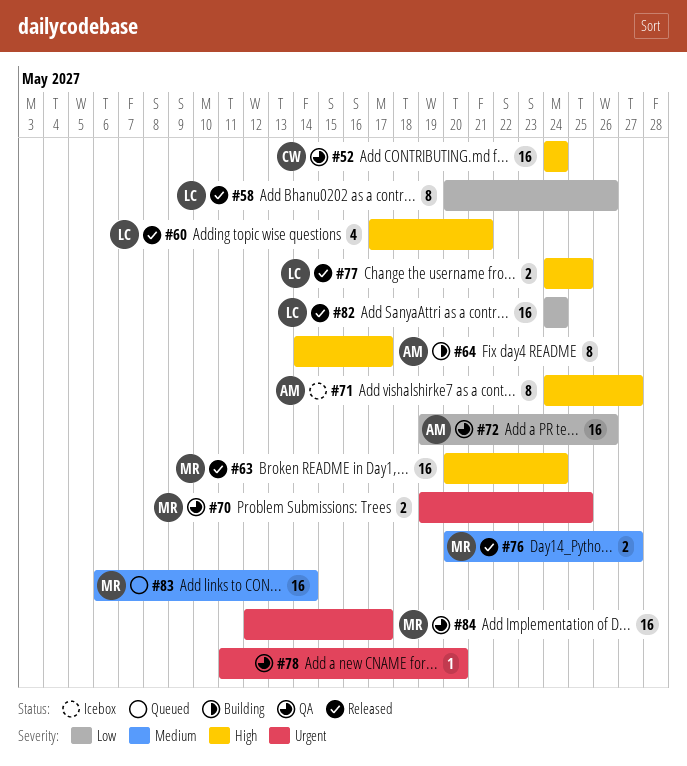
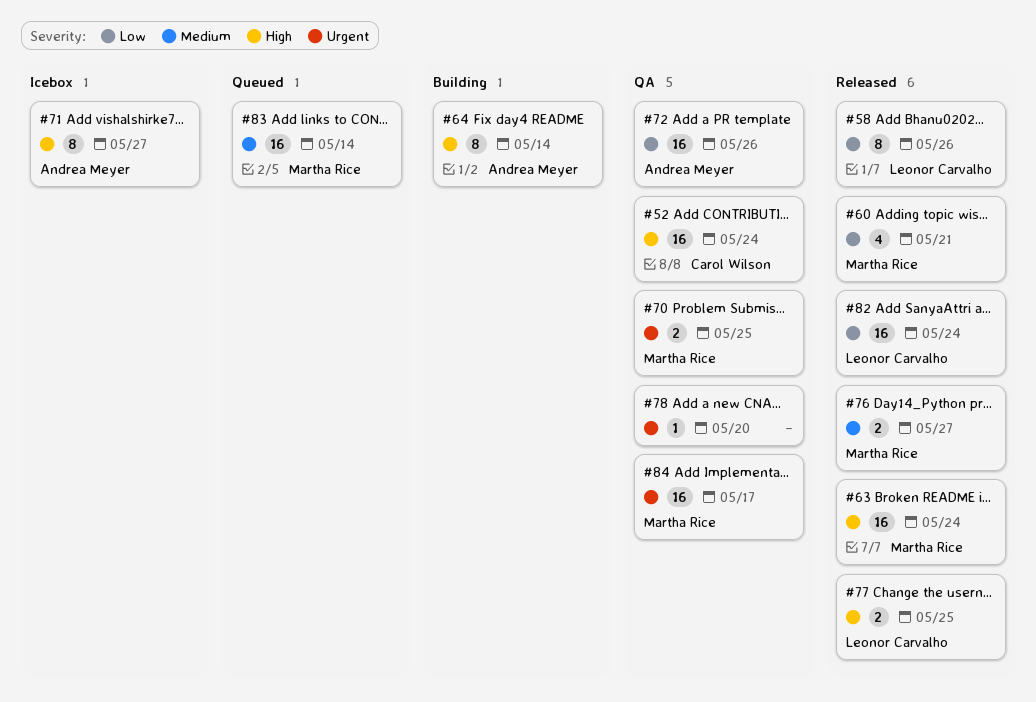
#60, owner: Leonor Carvalho -> Martha Rice
#60, priority: High -> Low
#64, due: May 17 -> May 14

